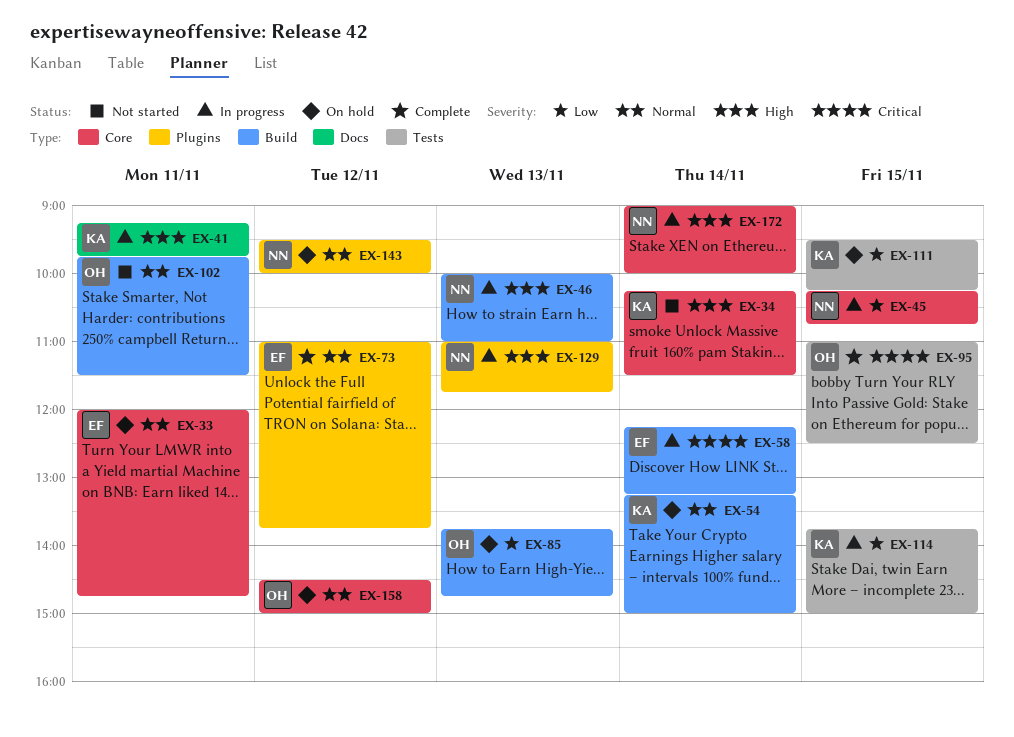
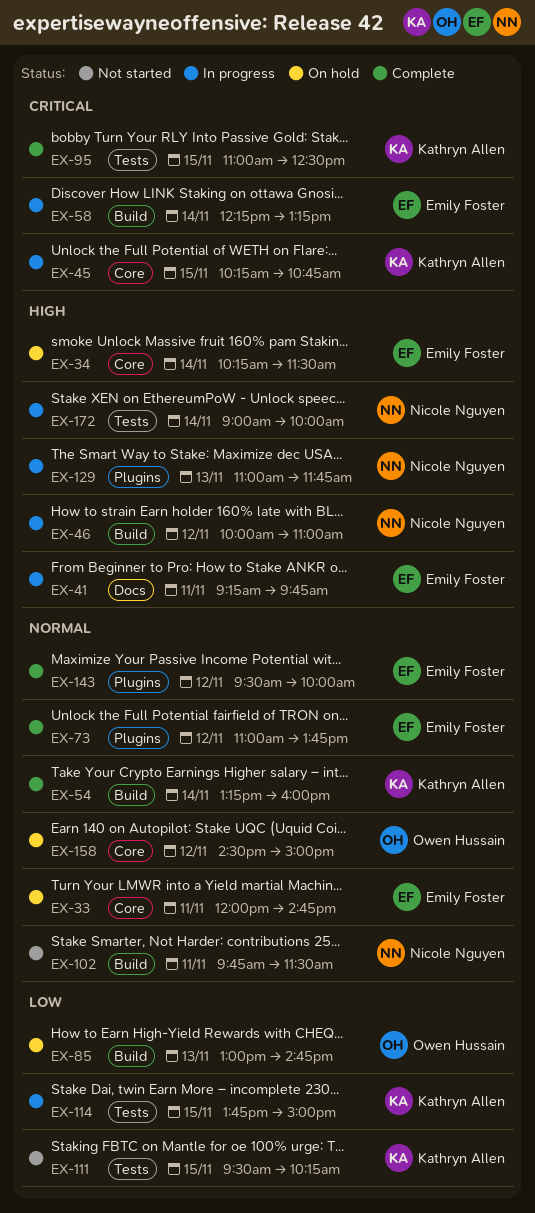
EX-34, status: Not started -> On hold
EX-34, owner: Kathryn Allen -> Emily Foster
EX-41, owner: Kathryn Allen -> Emily Foster
EX-45, owner: Nicole Nguyen -> Kathryn Allen
EX-45, priority: Low -> Critical
EX-46, day: Nov 13 -> Nov 12
EX-54, status: On hold -> Complete
EX-54, ends: 15:00 -> 16:00
EX-85, begins: 13:45 -> 13:00
EX-95, owner: Owen Hussain -> Kathryn Allen
EX-102, owner: Owen Hussain -> Nicole Nguyen
EX-111, status: On hold -> Not started
EX-143, status: On hold -> Complete
EX-143, owner: Nicole Nguyen -> Emily Foster
EX-172, label: Core -> Tests

